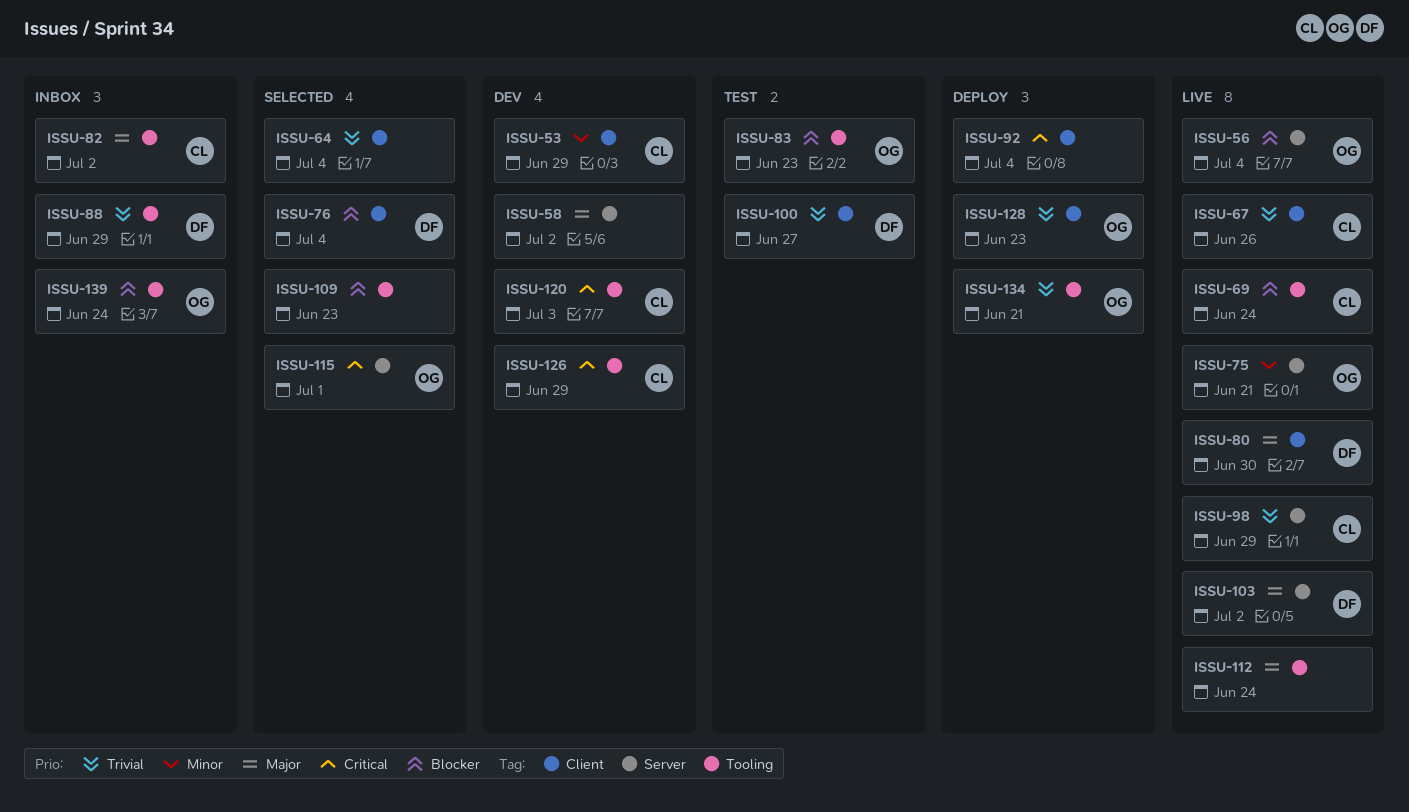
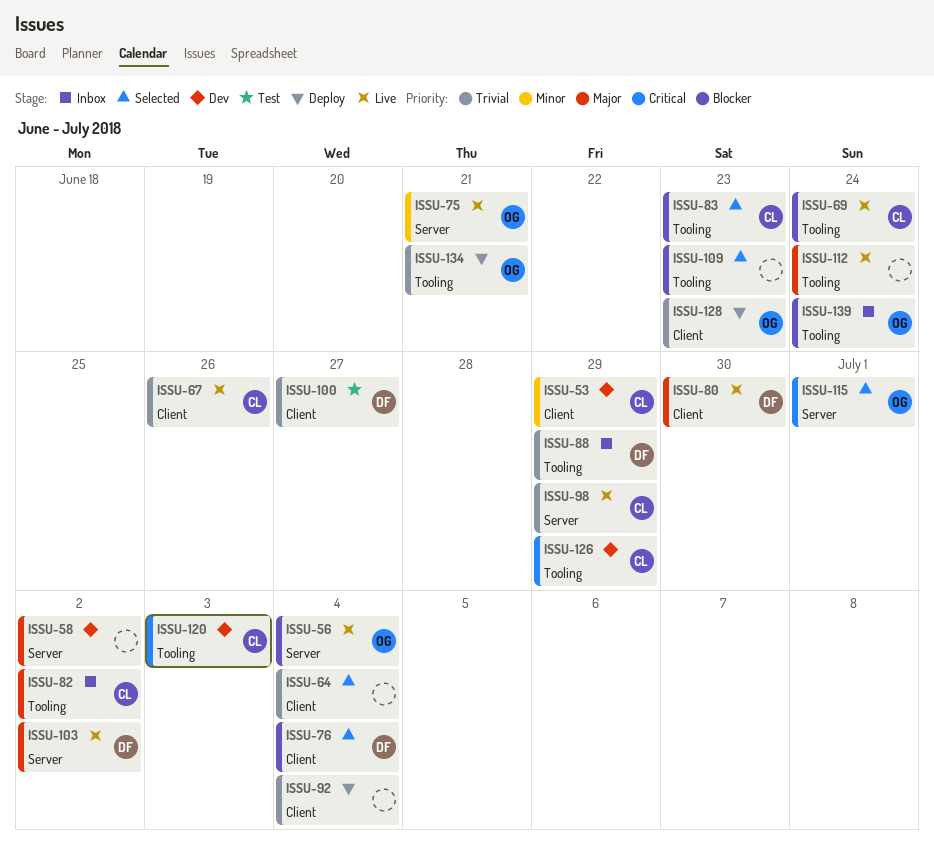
ISSU-83, status: Test -> Selected
ISSU-83, owner: OG -> CL
ISSU-92, priority: Critical -> Trivial

